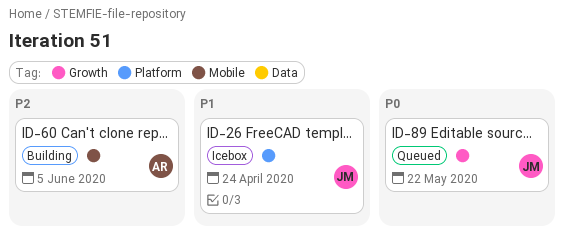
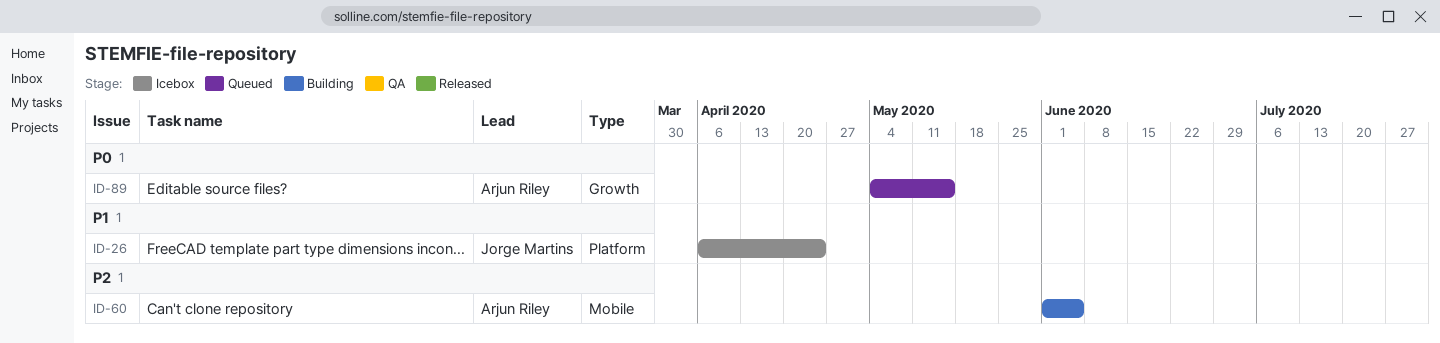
ID-89, owner: Jorge Martins -> Arjun Riley
ID-89, due: May 22 -> May 15

